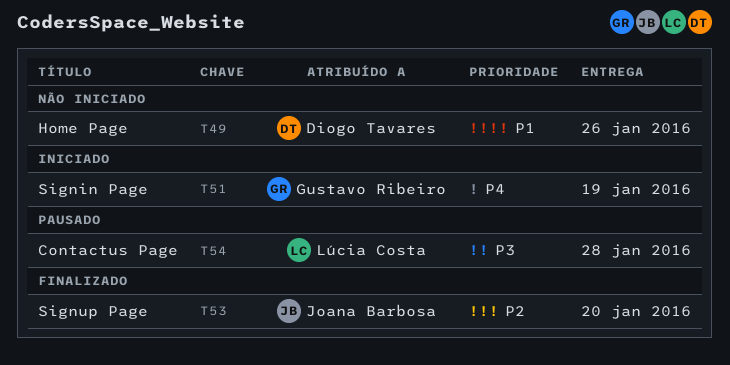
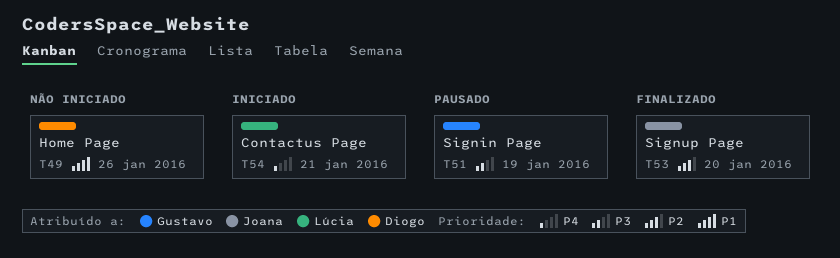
T51, status: Iniciado -> Pausado
T51, priority: P4 -> P3
T54, status: Pausado -> Iniciado
T54, priority: P3 -> P4
T54, due: Jan 28 -> Jan 21

